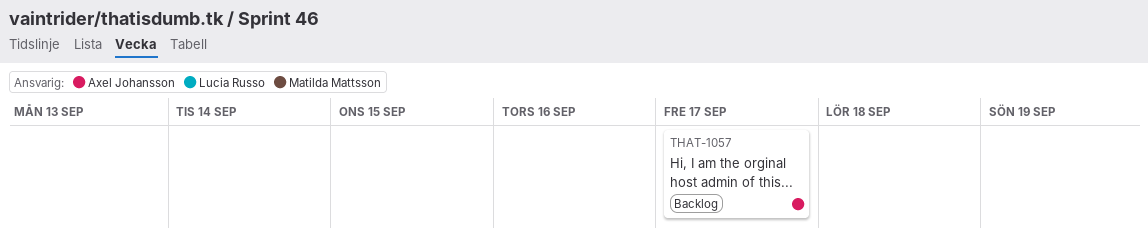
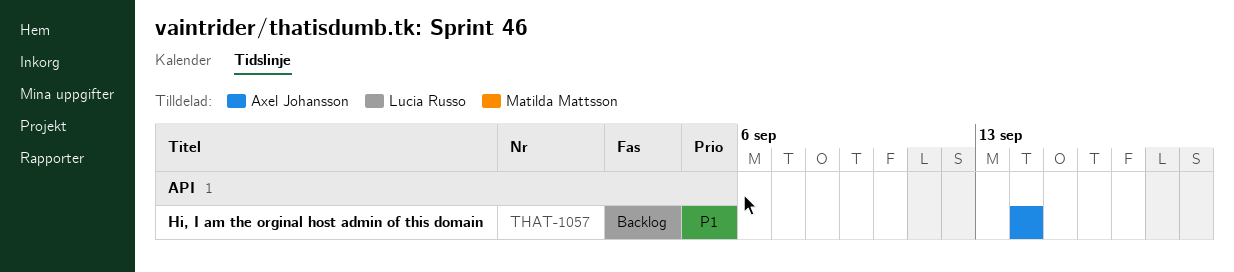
THAT-1057, due: Sep 17 -> Sep 14

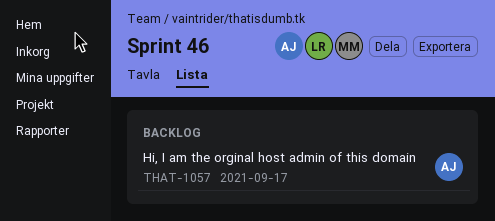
THAT-1057, due: Sep 14 -> Sep 17

